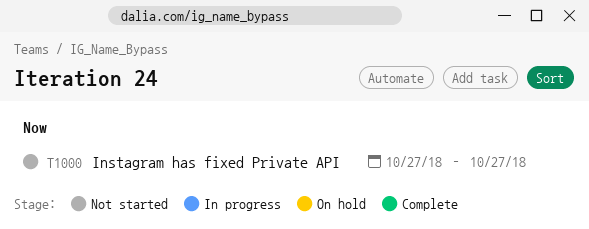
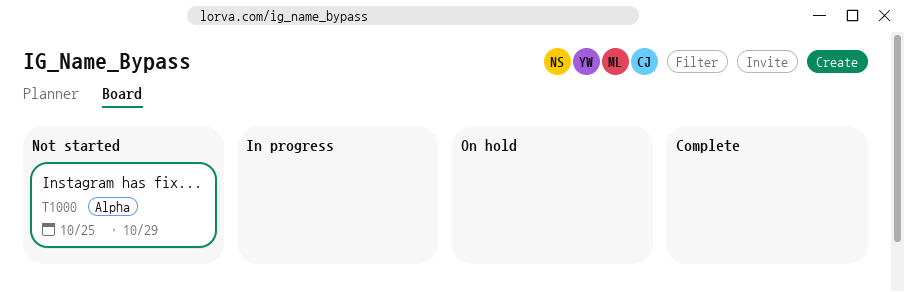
T1000, start: Oct 27 -> Oct 25
T1000, due: Oct 27 -> Oct 29

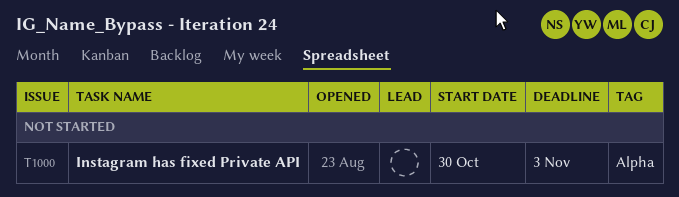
T1000, start: Oct 25 -> Oct 30
T1000, due: Oct 29 -> Nov 3

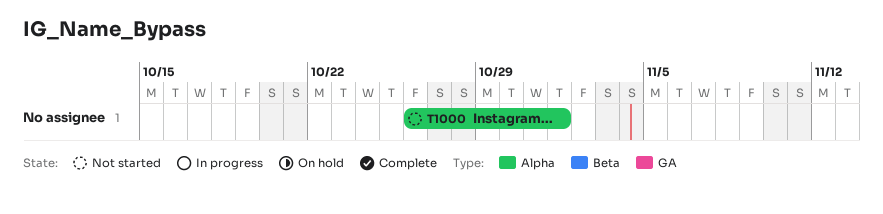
T1000, start: Oct 30 -> Oct 26
T1000, due: Nov 3 -> Nov 1

